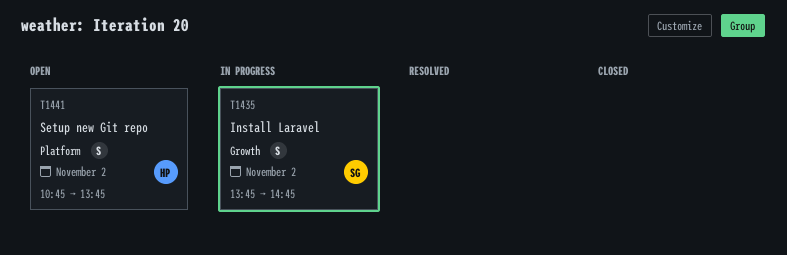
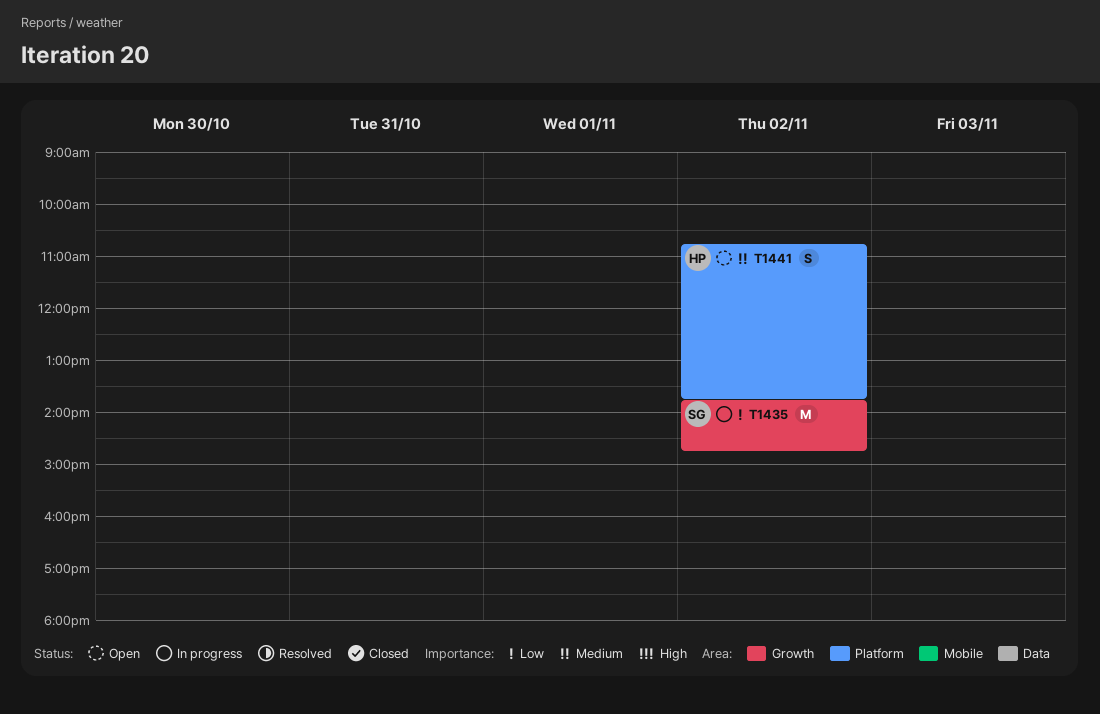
T1435, estimate: S -> M

